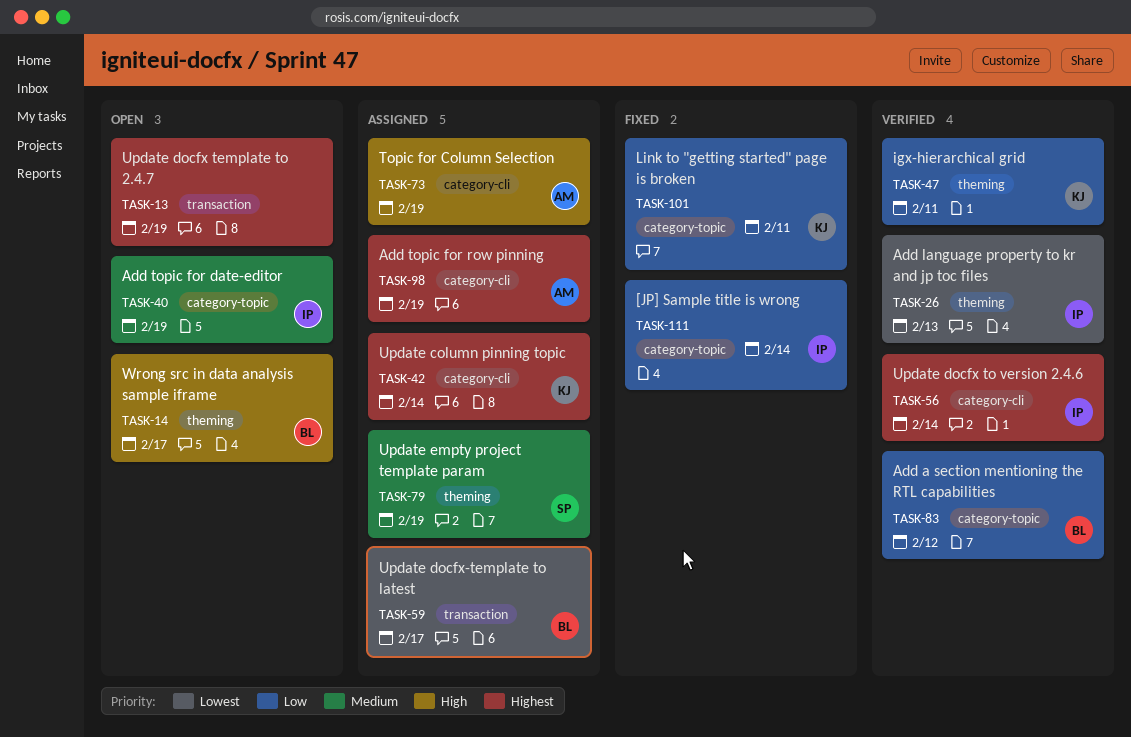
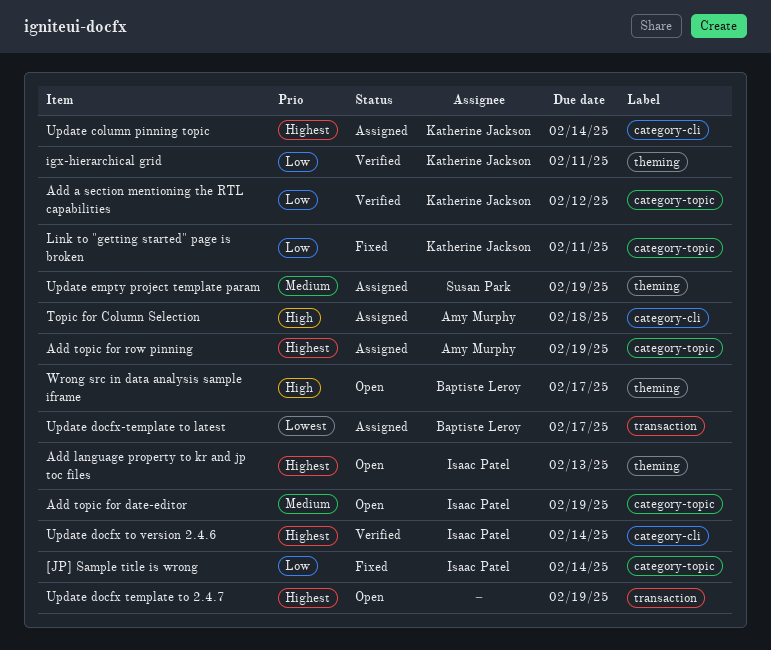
Add a section mentioning the RTL capabilities, owner: Baptiste Leroy -> Katherine Jackson
Add language property to kr and jp toc files, status: Verified -> Open
Add language property to kr and jp toc files, priority: Lowest -> Highest
Add topic for row pinning, label: category-cli -> category-topic
Topic for Column Selection, due: Feb 19 -> Feb 18

